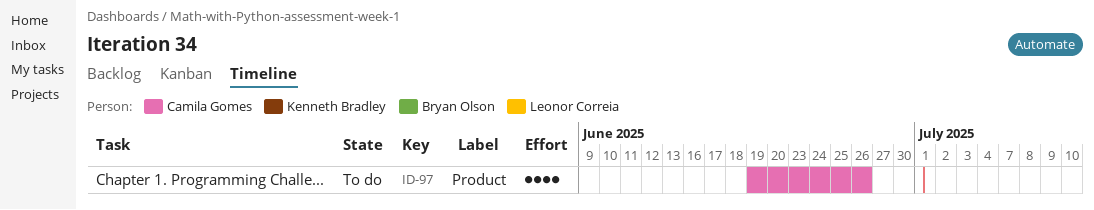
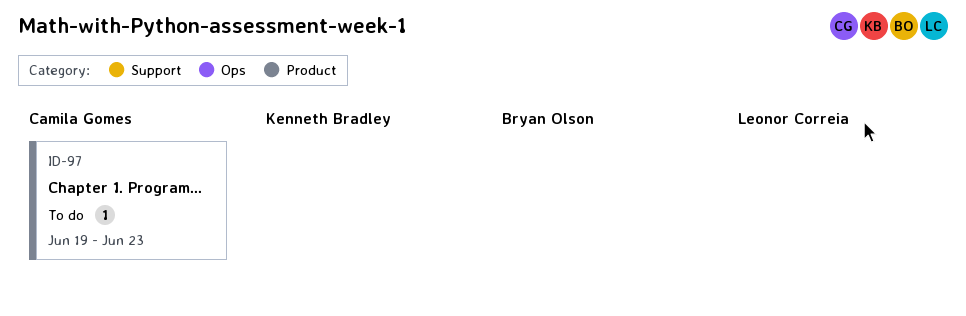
ID-97, estimate: 4 -> 1
ID-97, due: Jun 26 -> Jun 23

